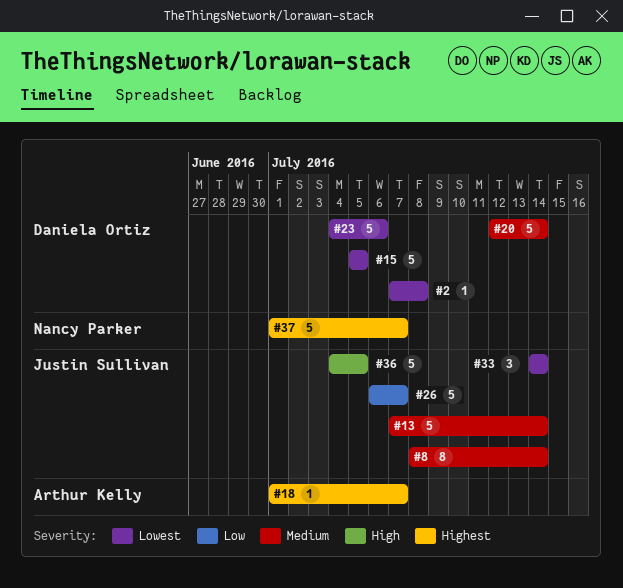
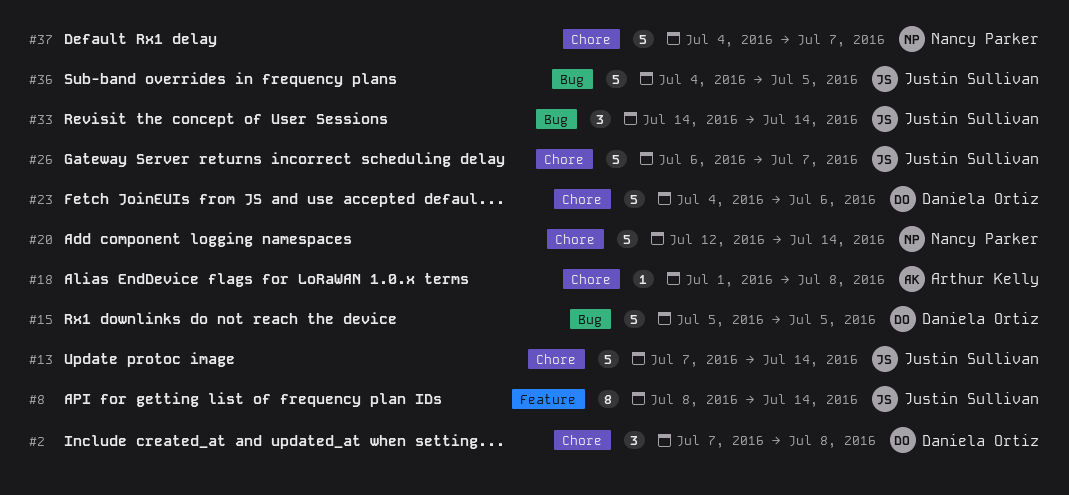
#2, estimate: 1 -> 3
#18, due: Jul 7 -> Jul 8
#20, owner: Daniela Ortiz -> Nancy Parker
#37, start: Jul 1 -> Jul 4

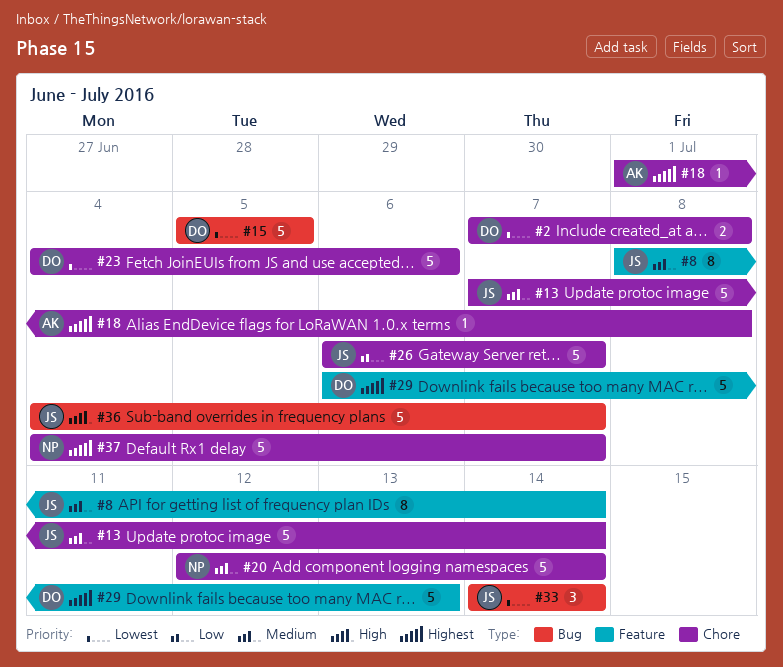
#2, estimate: 3 -> 2
#29: none -> present
#36, due: Jul 5 -> Jul 7

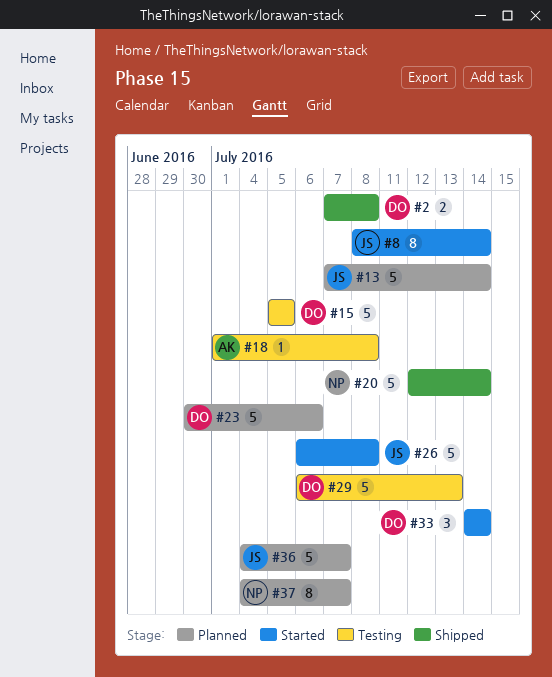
#23, start: Jul 4 -> Jun 30
#26, due: Jul 7 -> Jul 8
#33, owner: JS -> DO
#37, estimate: 5 -> 8

